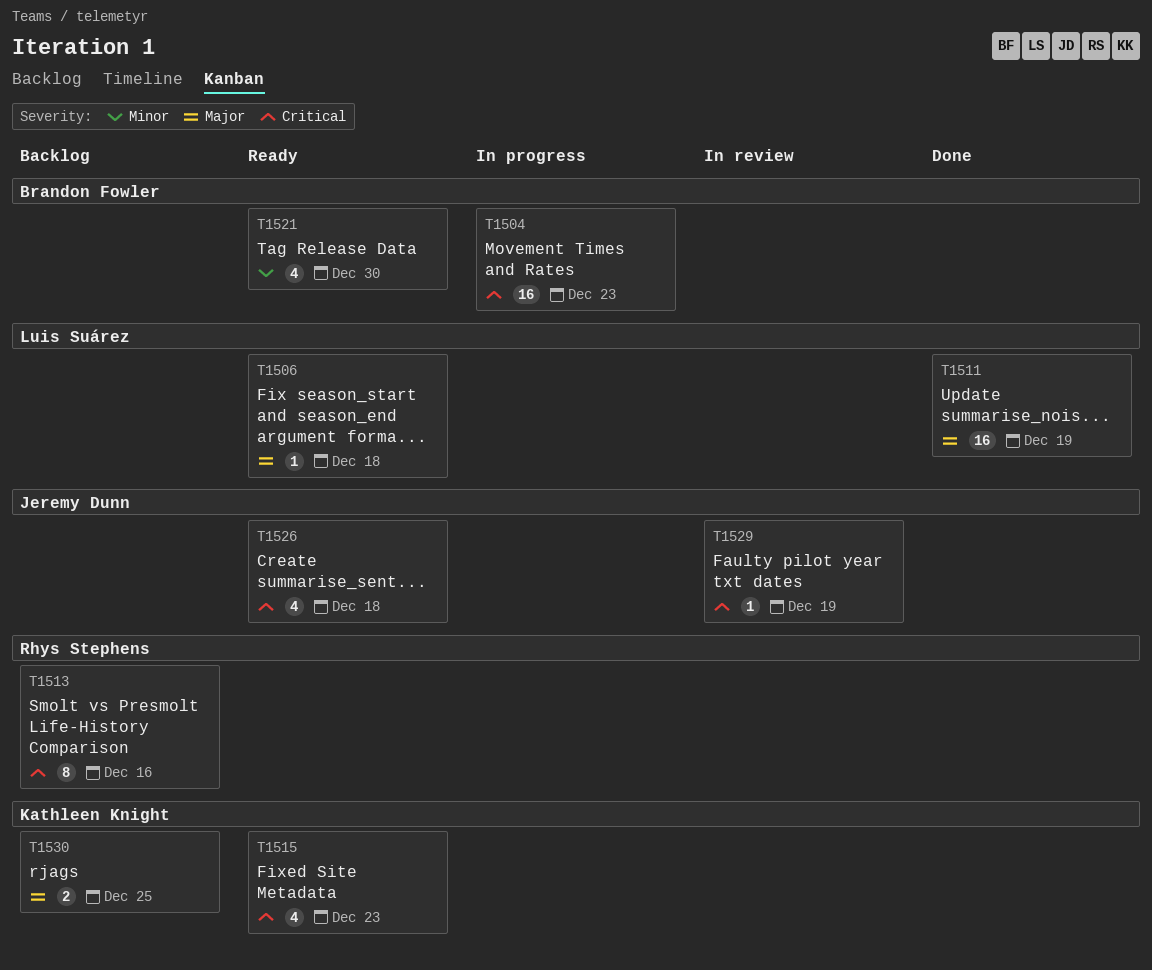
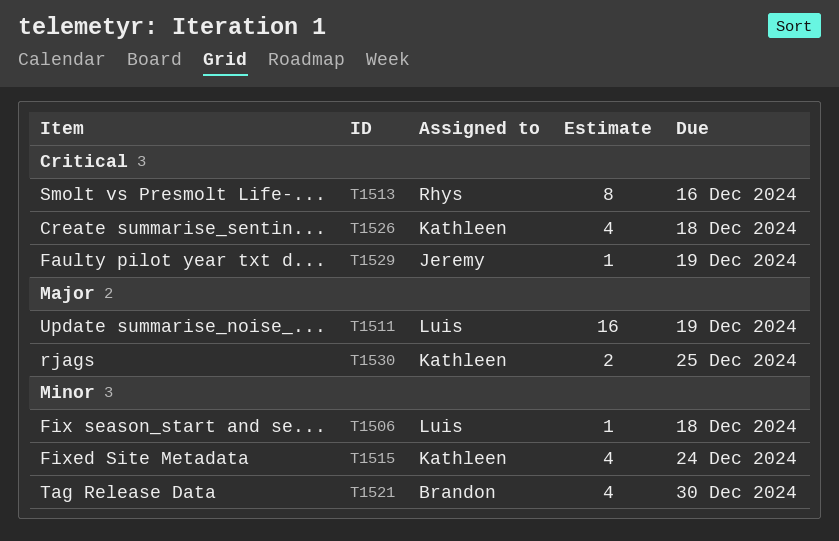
T1504: present -> none
T1506, priority: Major -> Minor
T1515, priority: Critical -> Minor
T1515, due: Dec 23 -> Dec 24
T1526, owner: Jeremy Dunn -> Kathleen Knight

